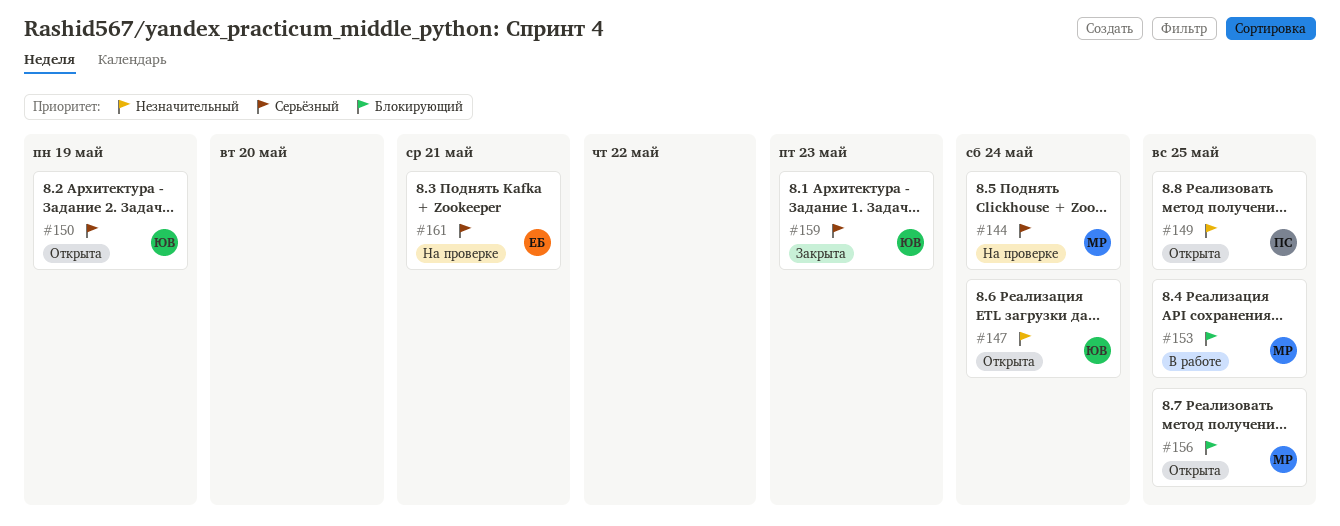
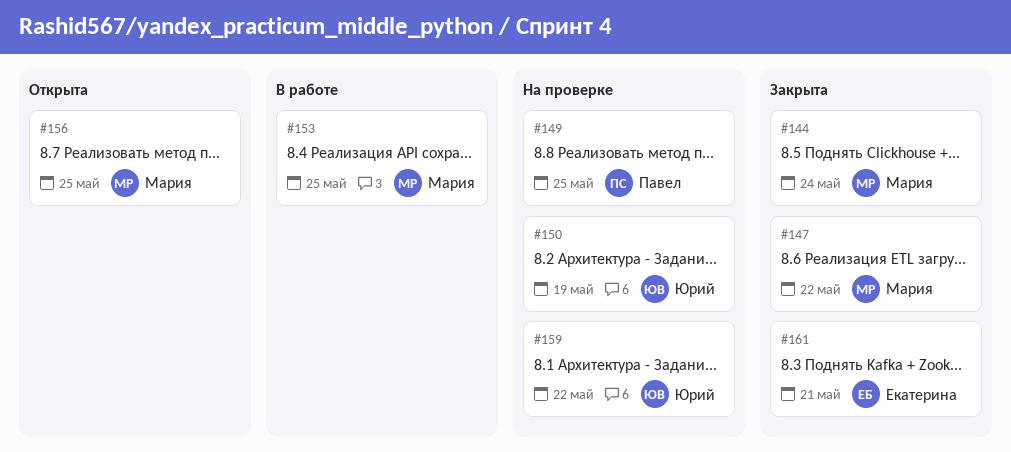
#144, status: На проверке -> Закрыта
#147, status: Открыта -> Закрыта
#147, owner: Юрий -> Мария
#147, due: May 24 -> May 22
#149, status: Открыта -> На проверке
#150, status: Открыта -> На проверке
#159, status: Закрыта -> На проверке
#159, due: May 23 -> May 22
#161, status: На проверке -> Закрыта

